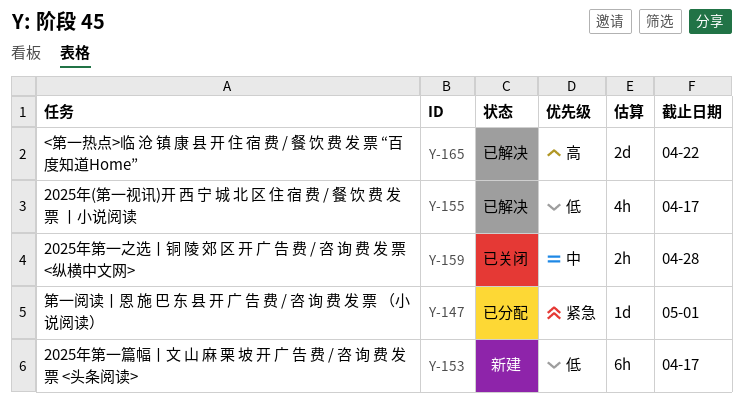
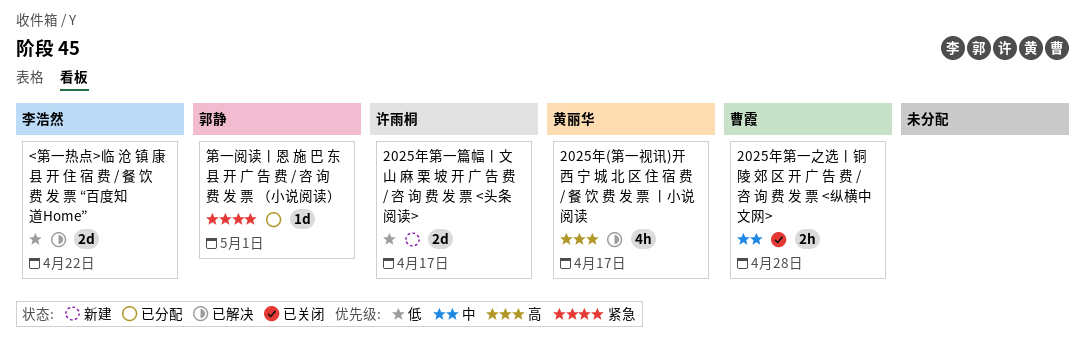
2025年(第一视讯)开 西 宁 城 北 区 住 宿 费 / 餐 饮 费 发 票 丨小说阅读, priority: 低 -> 高
2025年第一篇幅丨文 山 麻 栗 坡 开 广 告 费 / 咨 询 费 发 票 <头条阅读>, estimate: 6h -> 2d
<第一热点>临 沧 镇 康 县 开 住 宿 费 / 餐 饮 费 发 票 “百度知道Home”, priority: 高 -> 低

